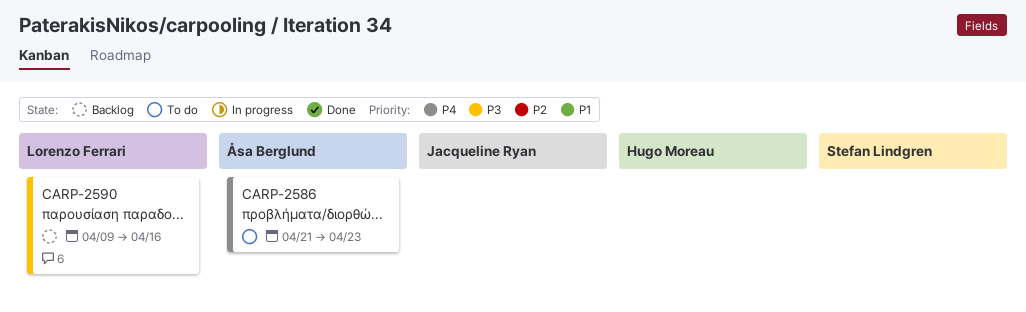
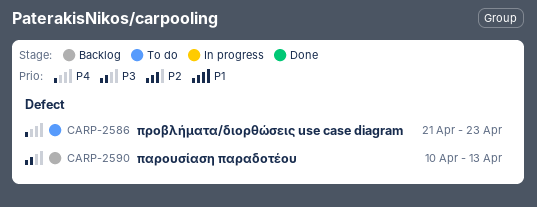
CARP-2590, start: Apr 9 -> Apr 10
CARP-2590, due: Apr 16 -> Apr 13

